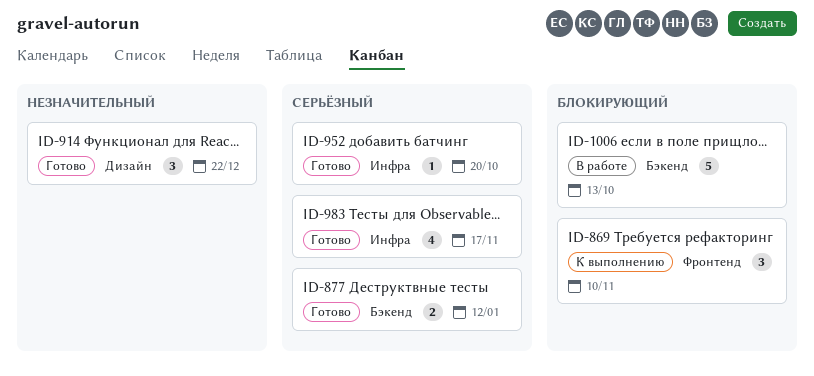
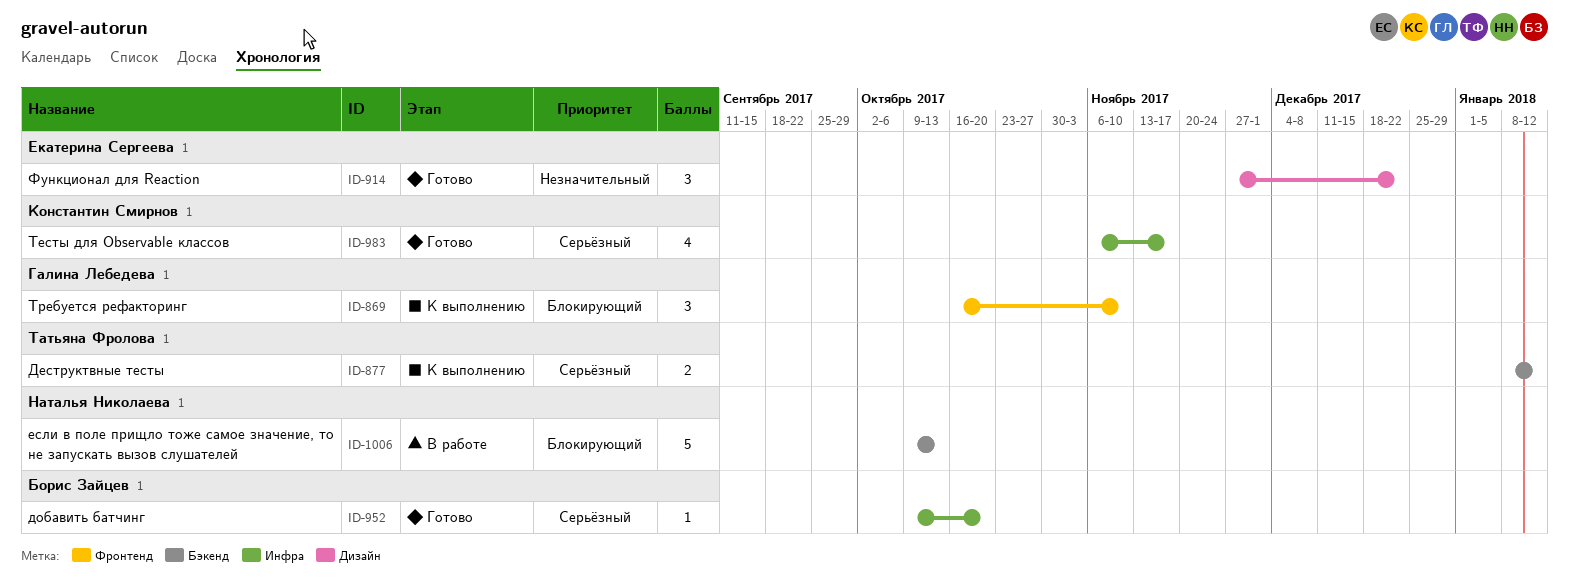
ID-877, status: Готово -> К выполнению

